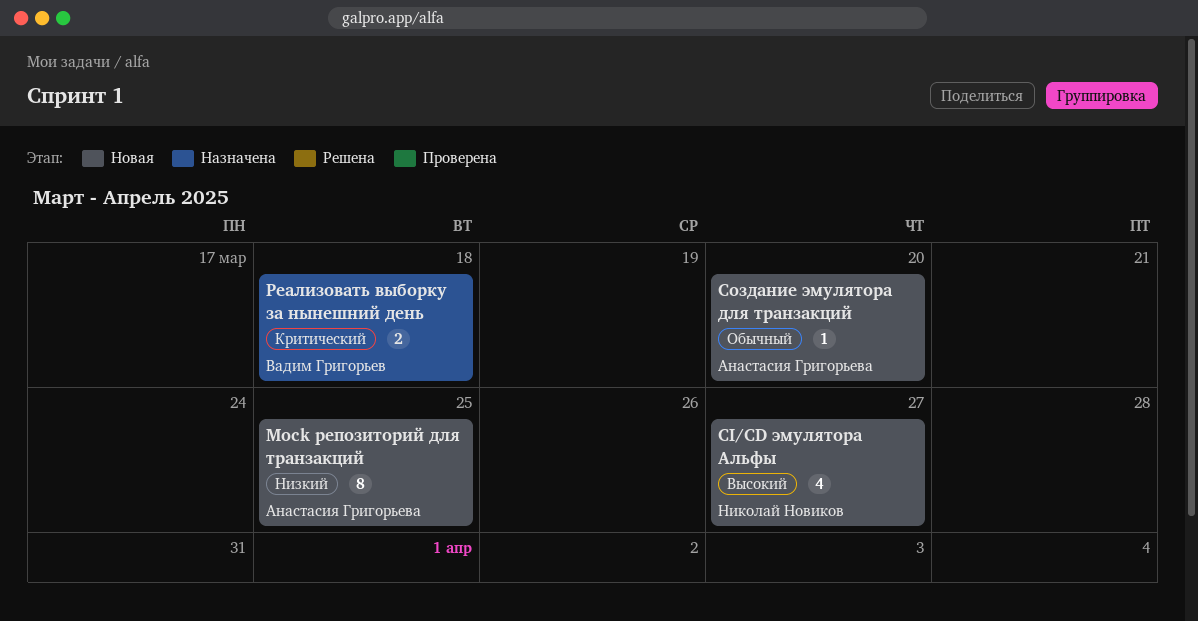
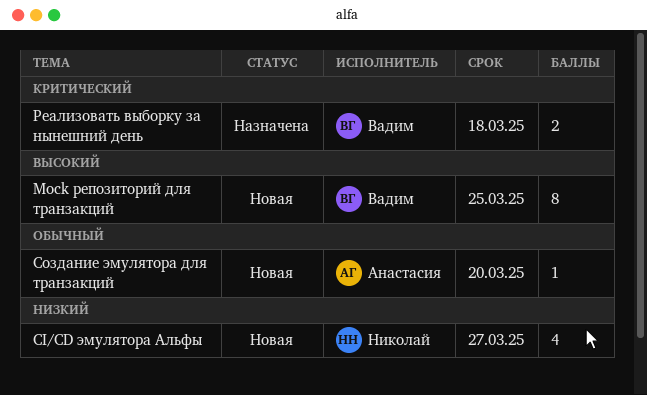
CI/CD эмулятора Альфы, priority: Высокий -> Низкий
Mock репозиторий для транзакций, owner: Анастасия Григорьева -> Вадим Григорьев
Mock репозиторий для транзакций, priority: Низкий -> Высокий

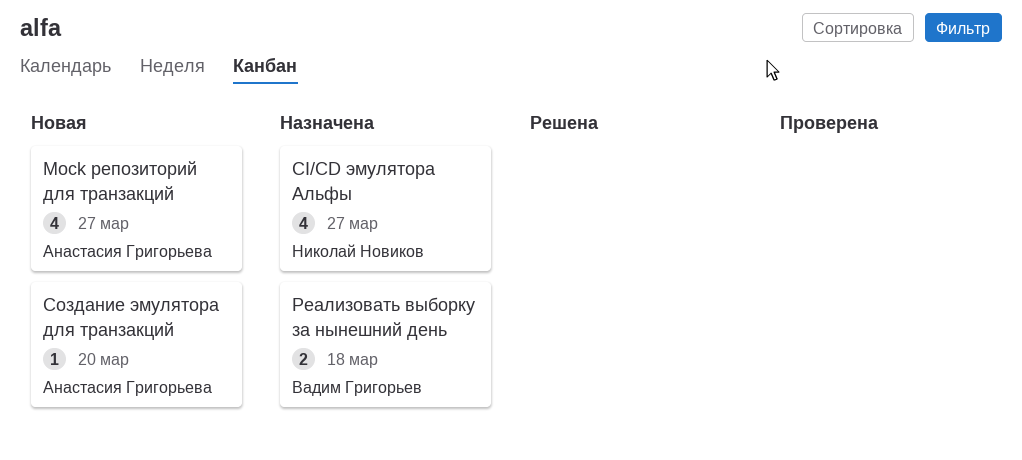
CI/CD эмулятора Альфы, status: Новая -> Назначена
Mock репозиторий для транзакций, owner: Вадим Григорьев -> Анастасия Григорьева
Mock репозиторий для транзакций, estimate: 8 -> 4
Mock репозиторий для транзакций, due: Mar 25 -> Mar 27

